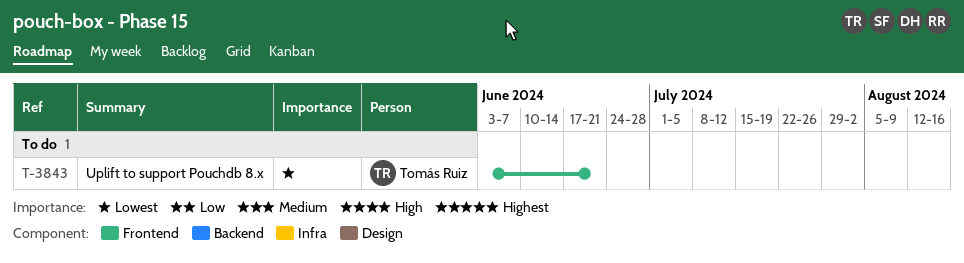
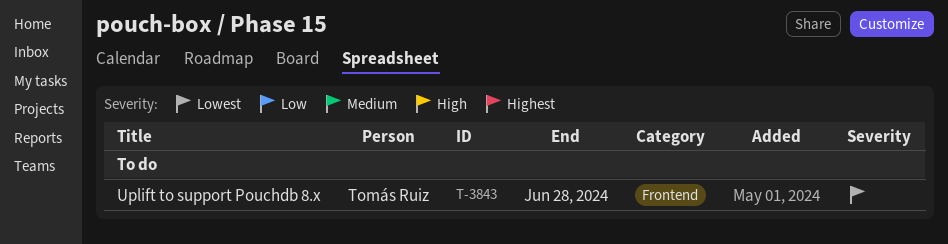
T-3843, due: Jun 21 -> Jun 28

